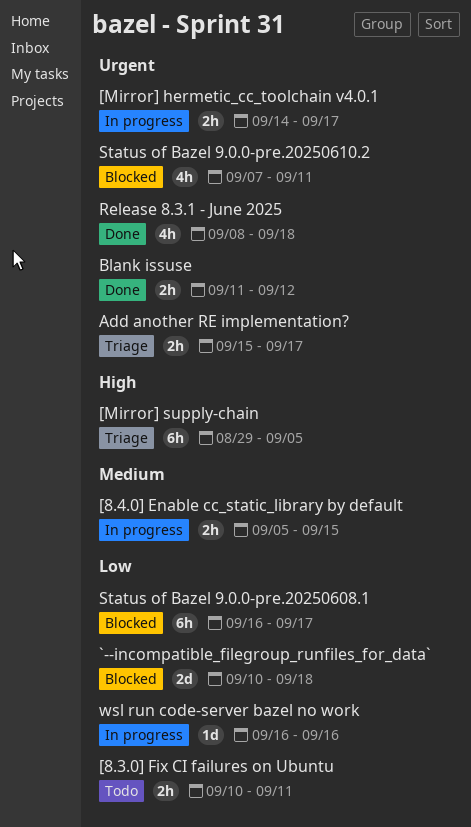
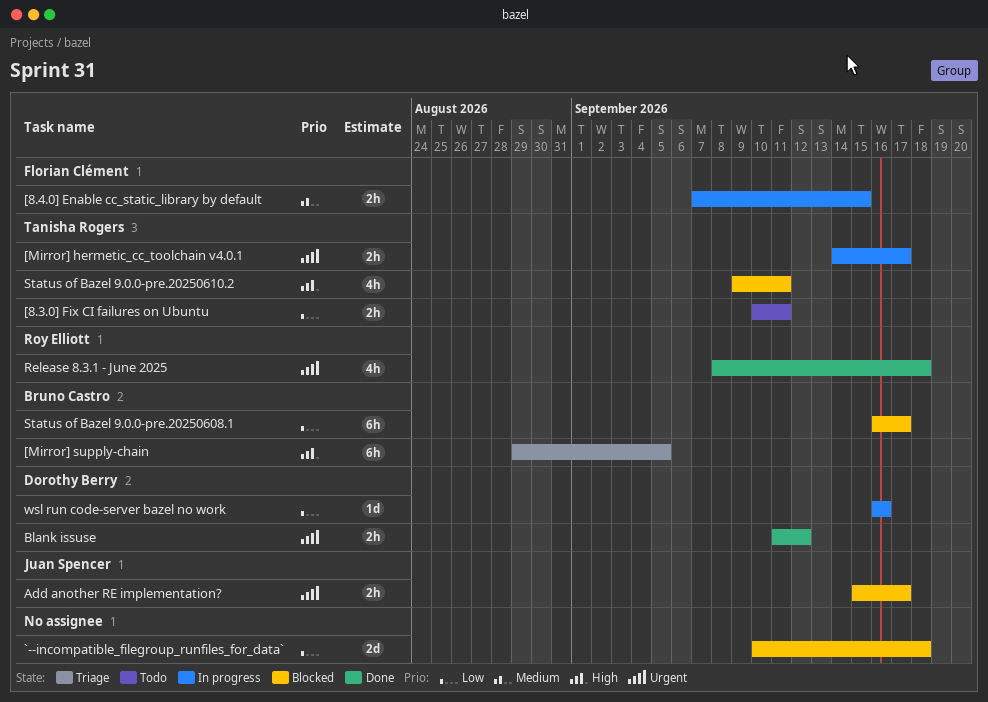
[8.4.0] Enable cc_static_library by default, start: Sep 5 -> Sep 7
Add another RE implementation?, status: Triage -> Blocked
Status of Bazel 9.0.0-pre.20250610.2, priority: Urgent -> High
Status of Bazel 9.0.0-pre.20250610.2, start: Sep 7 -> Sep 9

